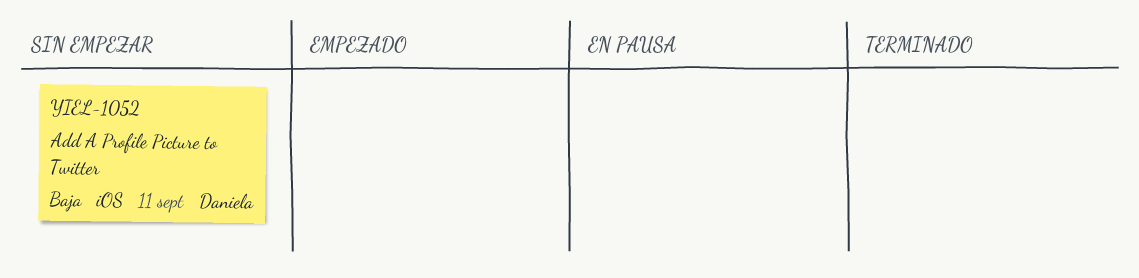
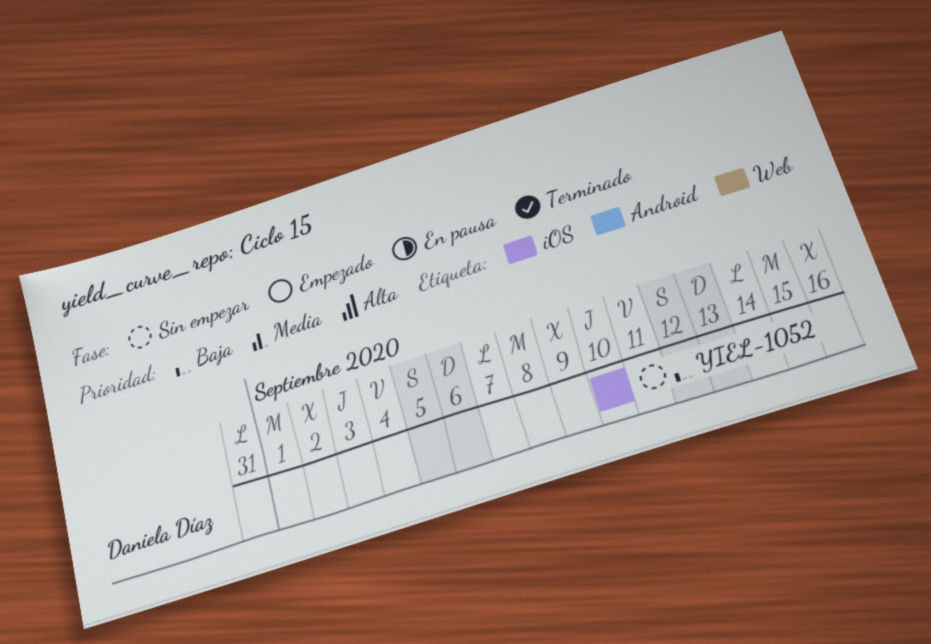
YIEL-1052, due: Sep 11 -> Sep 10

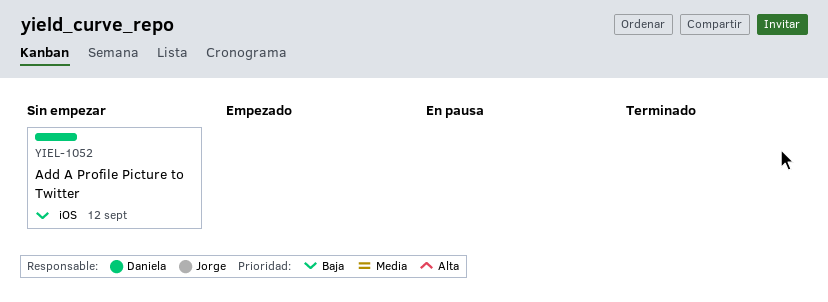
YIEL-1052, due: Sep 10 -> Sep 12

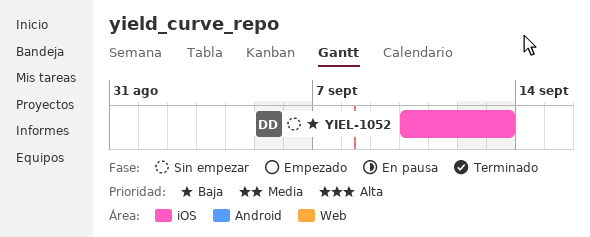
YIEL-1052, due: Sep 12 -> Sep 13

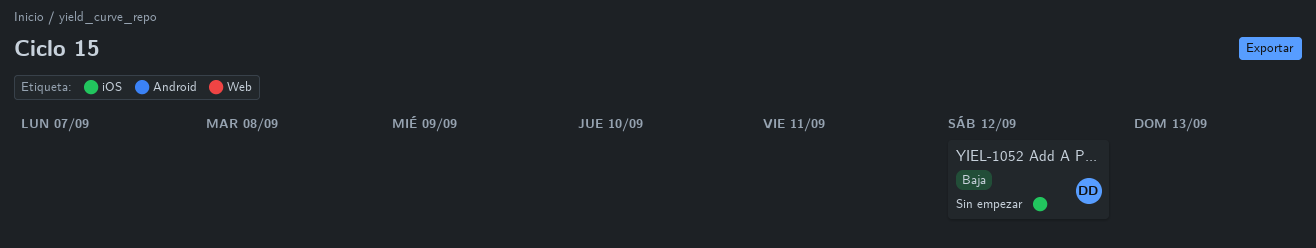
YIEL-1052, due: Sep 13 -> Sep 12

